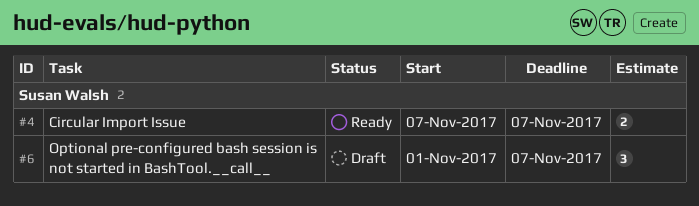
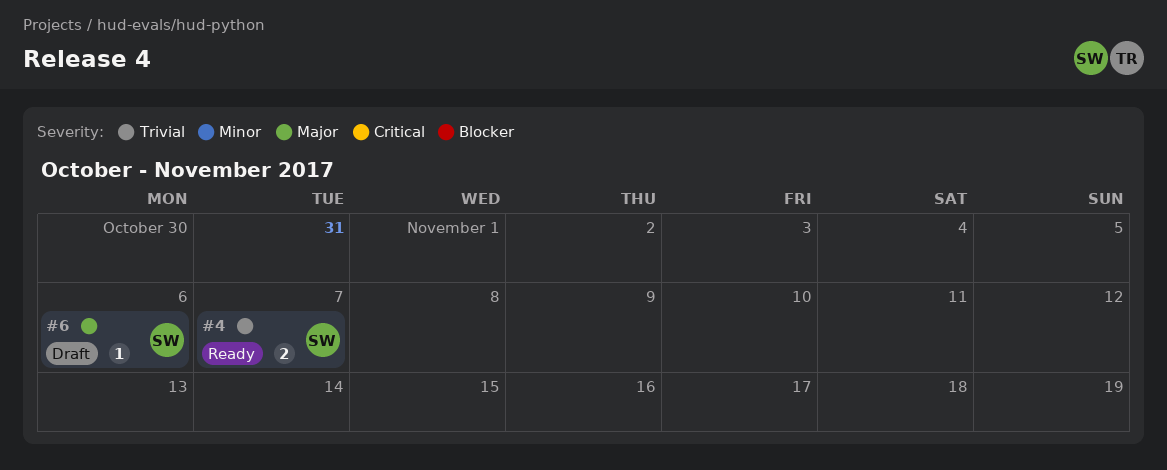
#6, estimate: 3 -> 1
#6, due: Nov 7 -> Nov 6

